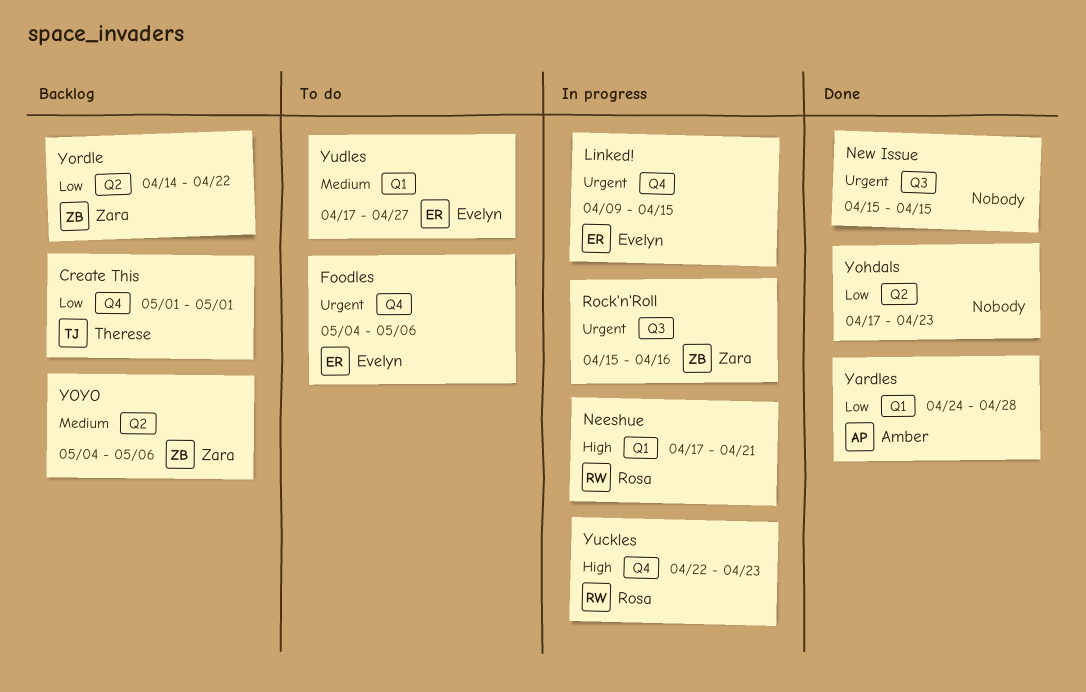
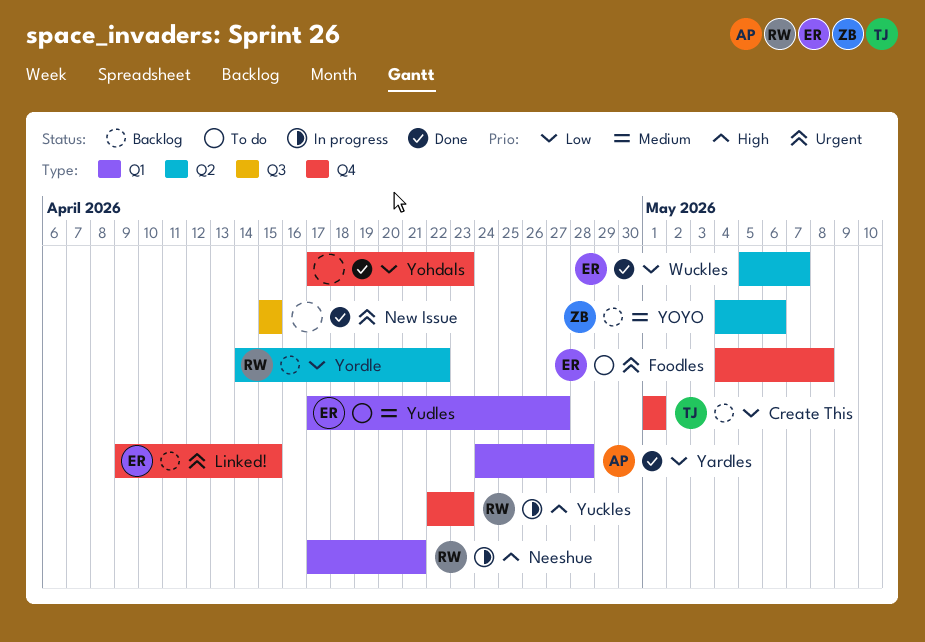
Foodles, due: May 6 -> May 8
Linked!, status: In progress -> Backlog
Rock'n'Roll: present -> none
Wuckles: none -> present
Yohdals, label: Q2 -> Q4
Yordle, owner: Zara -> Rosa

